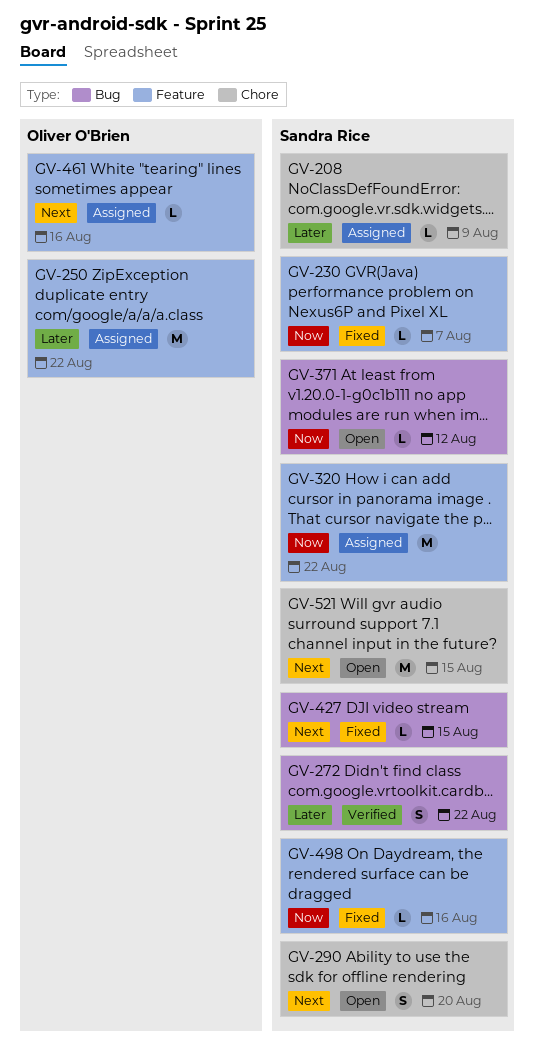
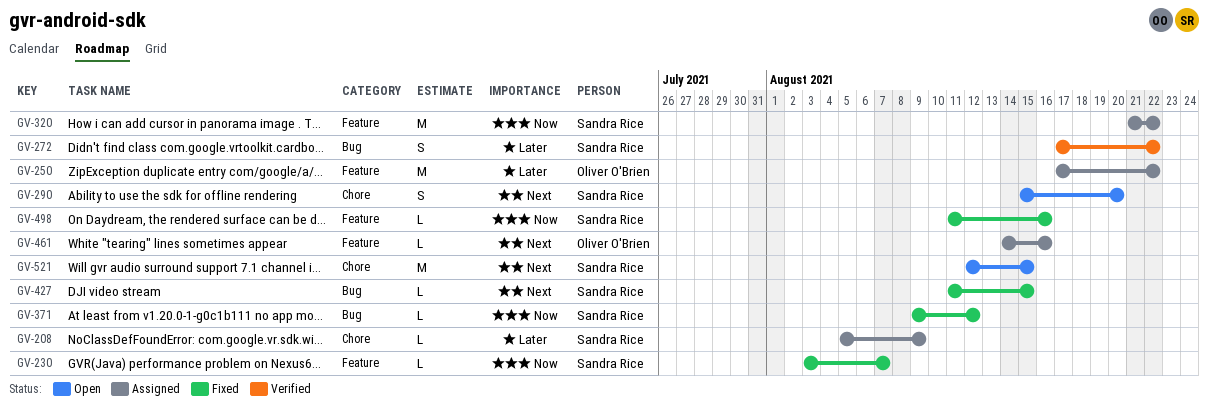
GV-371, status: Open -> Fixed

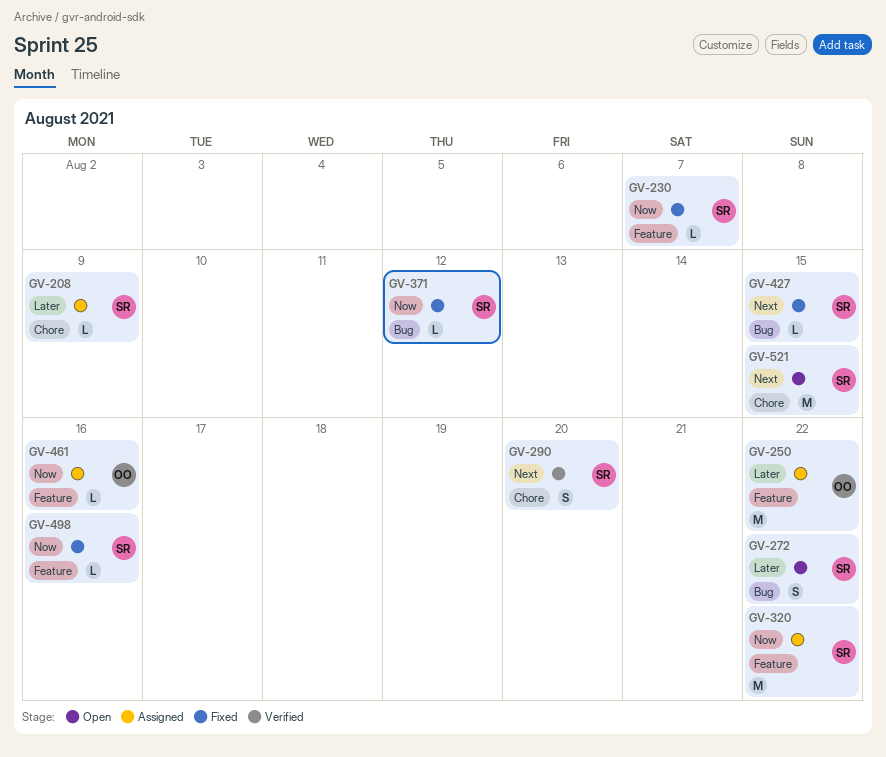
GV-272, status: Verified -> Open
GV-290, status: Open -> Verified
GV-461, priority: Next -> Now

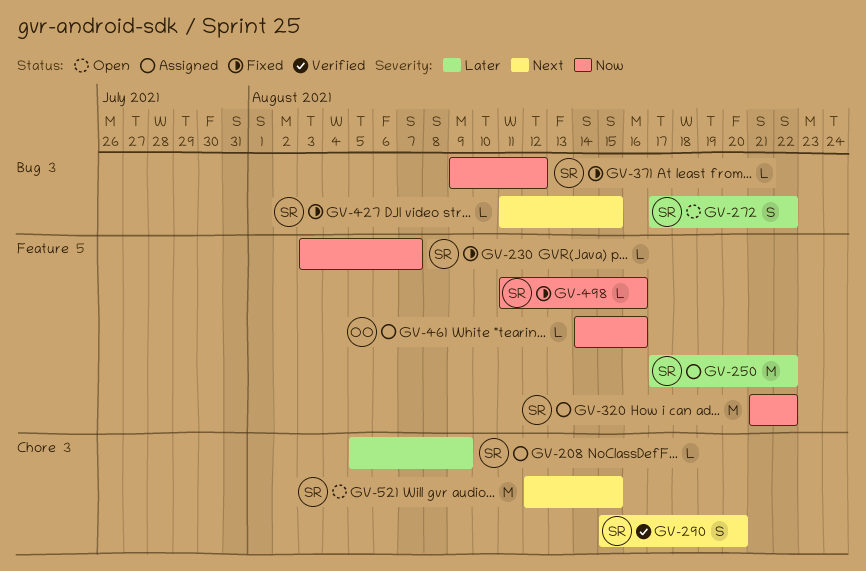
GV-250, owner: OO -> SR

